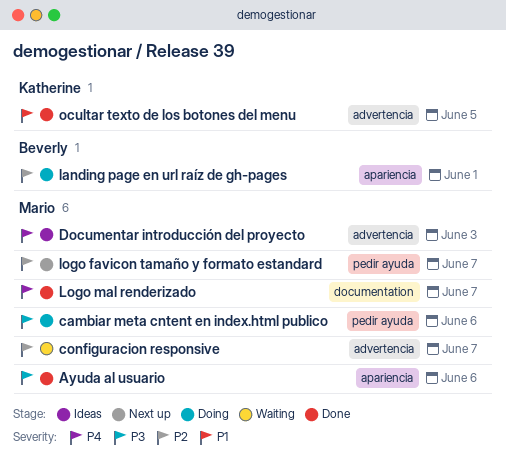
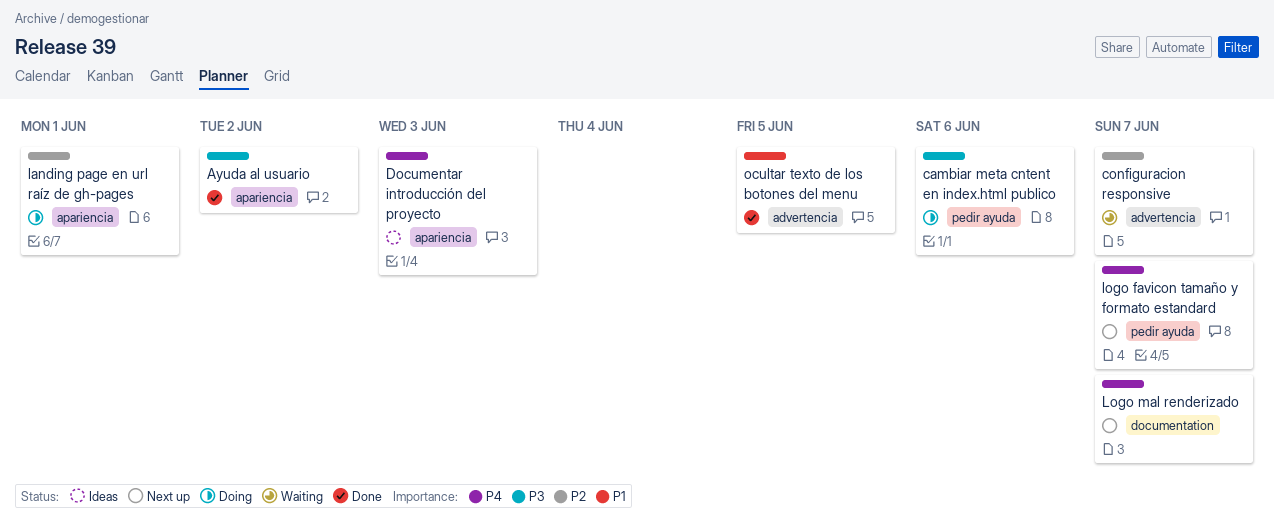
Ayuda al usuario, due: Jun 6 -> Jun 2
Documentar introducción del proyecto, label: advertencia -> apariencia
logo favicon tamaño y formato estandard, priority: P2 -> P4
Logo mal renderizado, status: Done -> Next up

